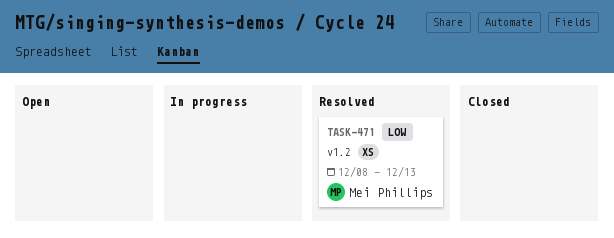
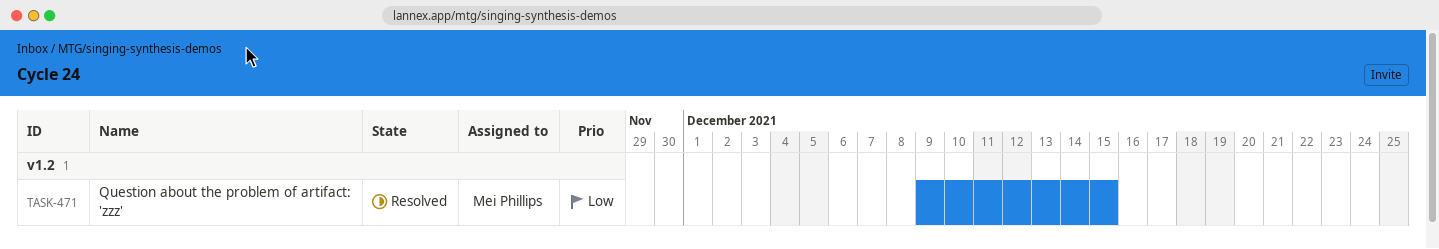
TASK-471, start: Dec 8 -> Dec 9
TASK-471, due: Dec 13 -> Dec 15

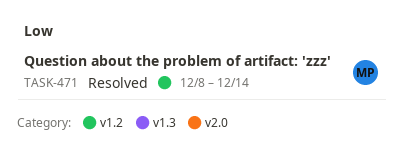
TASK-471, start: Dec 9 -> Dec 8
TASK-471, due: Dec 15 -> Dec 14

